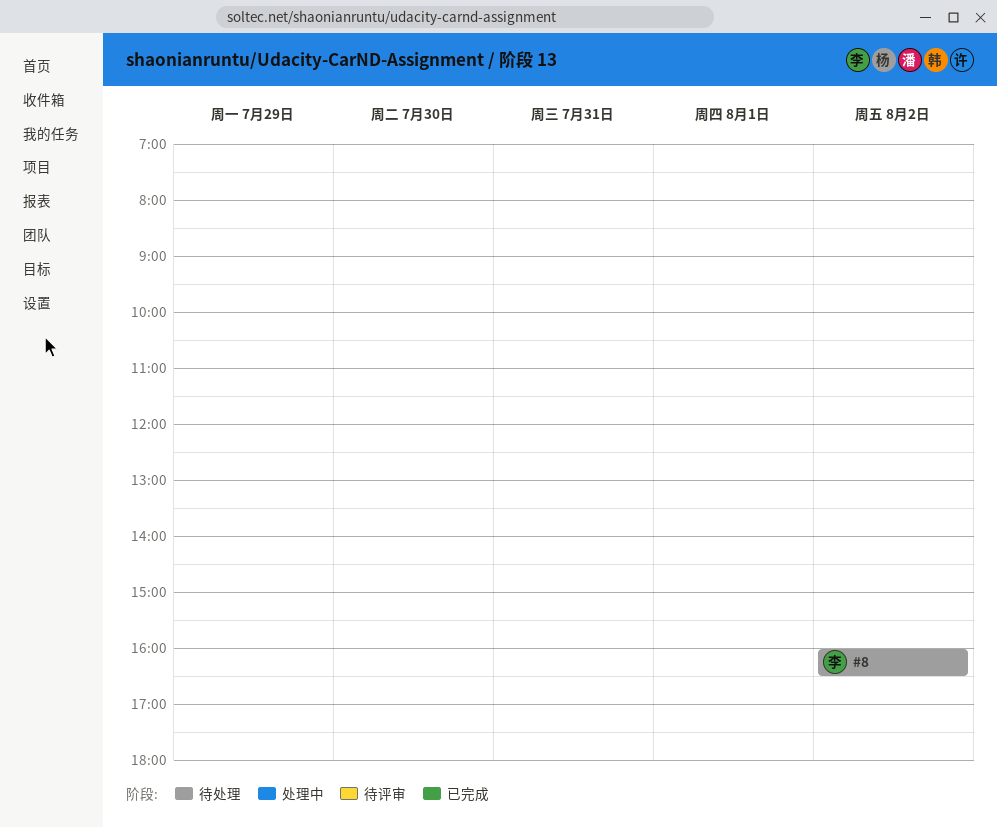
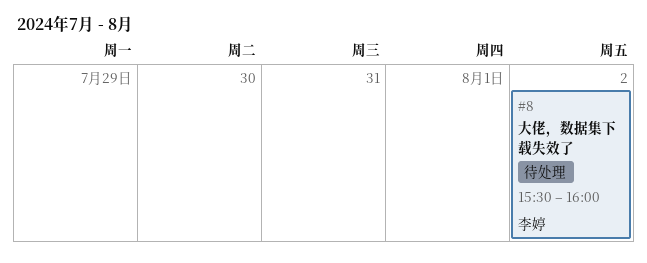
#8, begins: 16:00 -> 15:30
#8, ends: 16:30 -> 16:00

